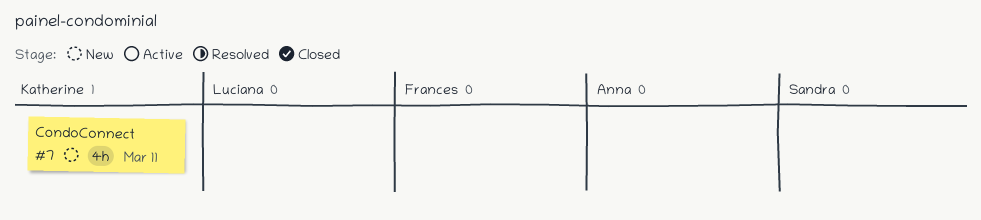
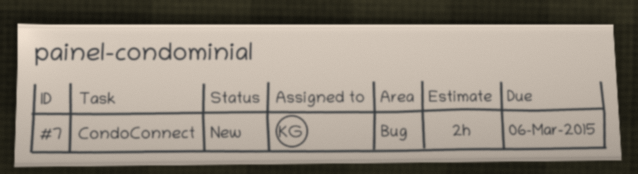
#7, estimate: 4h -> 2h
#7, due: Mar 11 -> Mar 6

